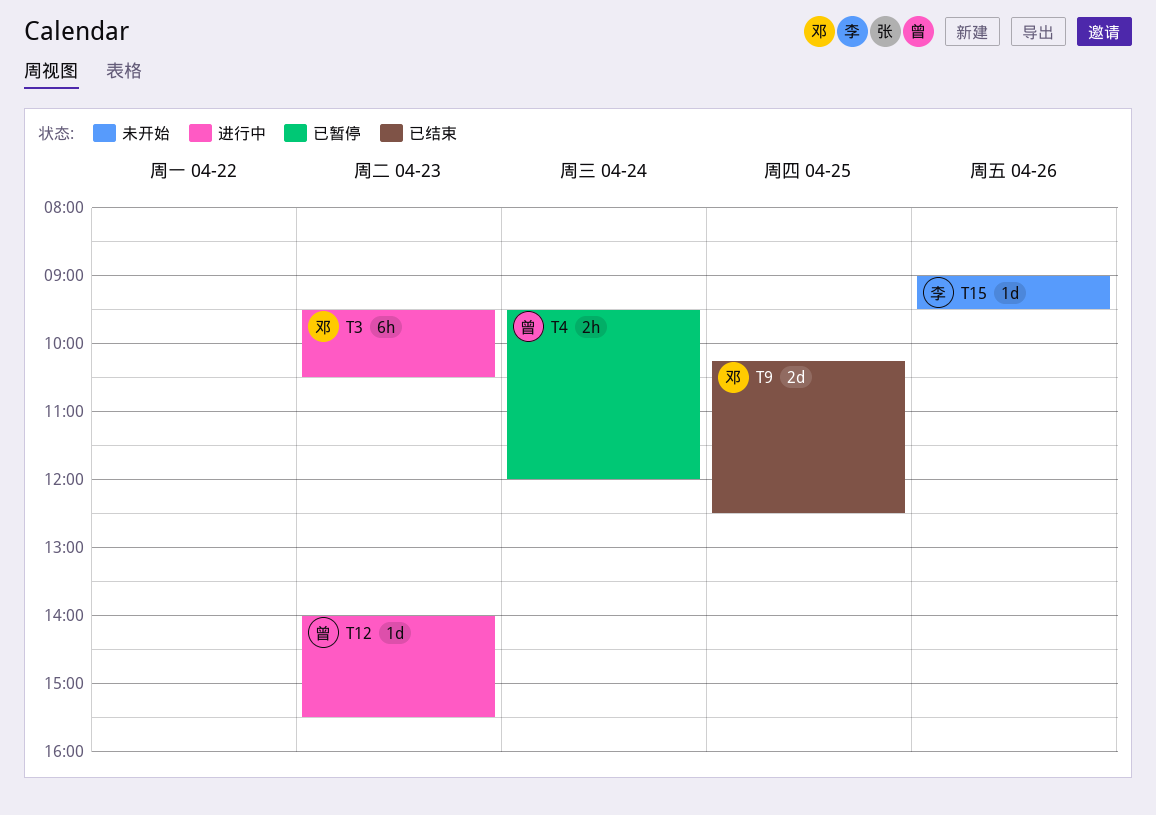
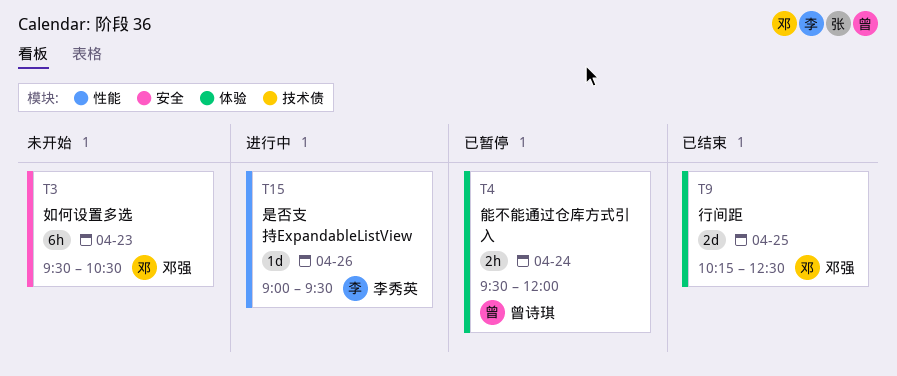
T3, status: 进行中 -> 未开始
T12: present -> none
T15, status: 未开始 -> 进行中

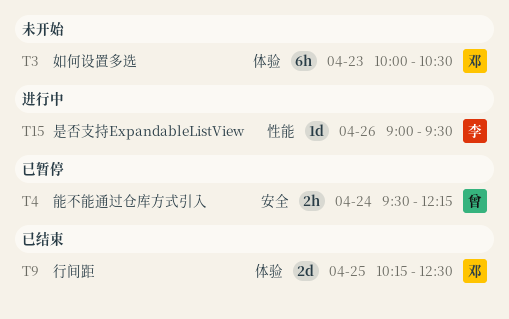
T3, label: 安全 -> 体验
T3, begins: 09:30 -> 10:00
T4, label: 体验 -> 安全
T4, ends: 12:00 -> 12:15

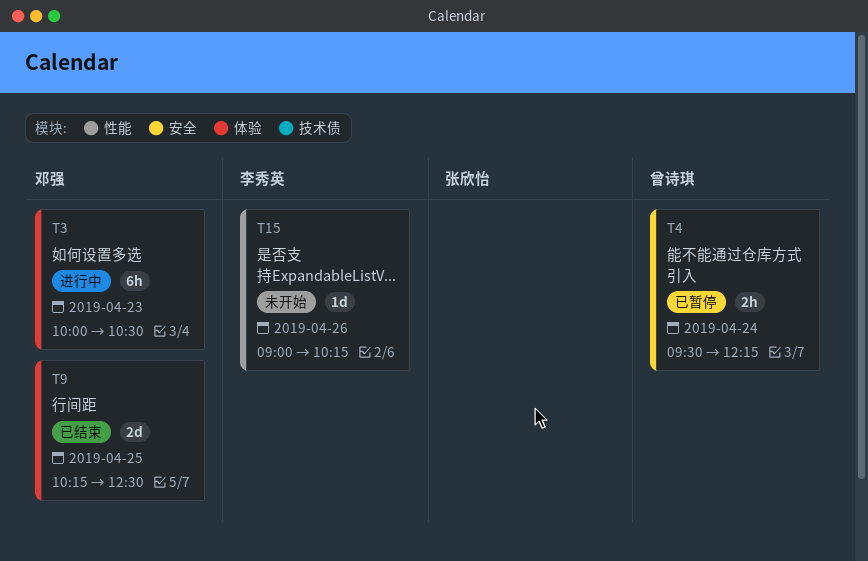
T3, status: 未开始 -> 进行中
T15, status: 进行中 -> 未开始
T15, ends: 09:30 -> 10:15

